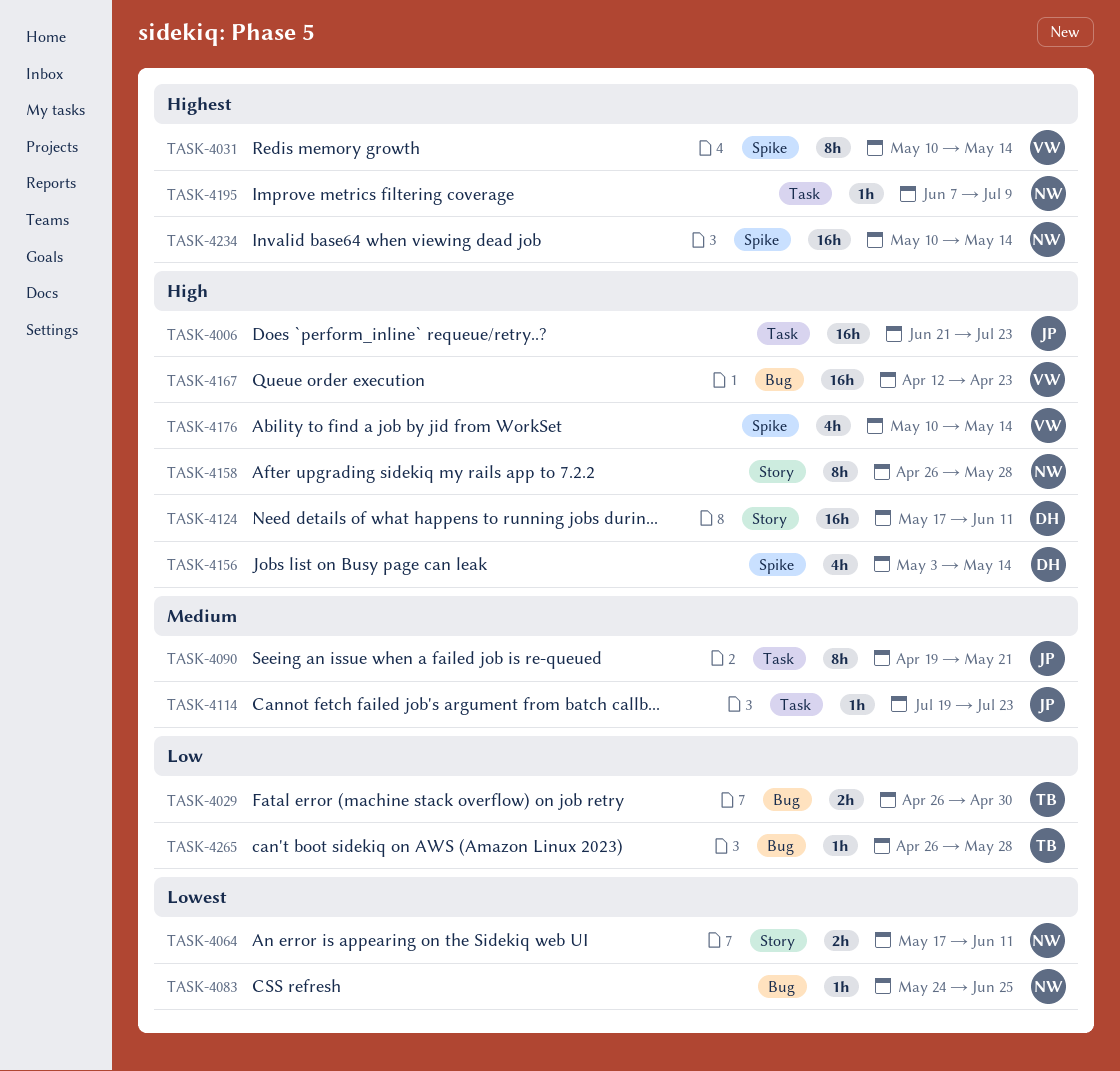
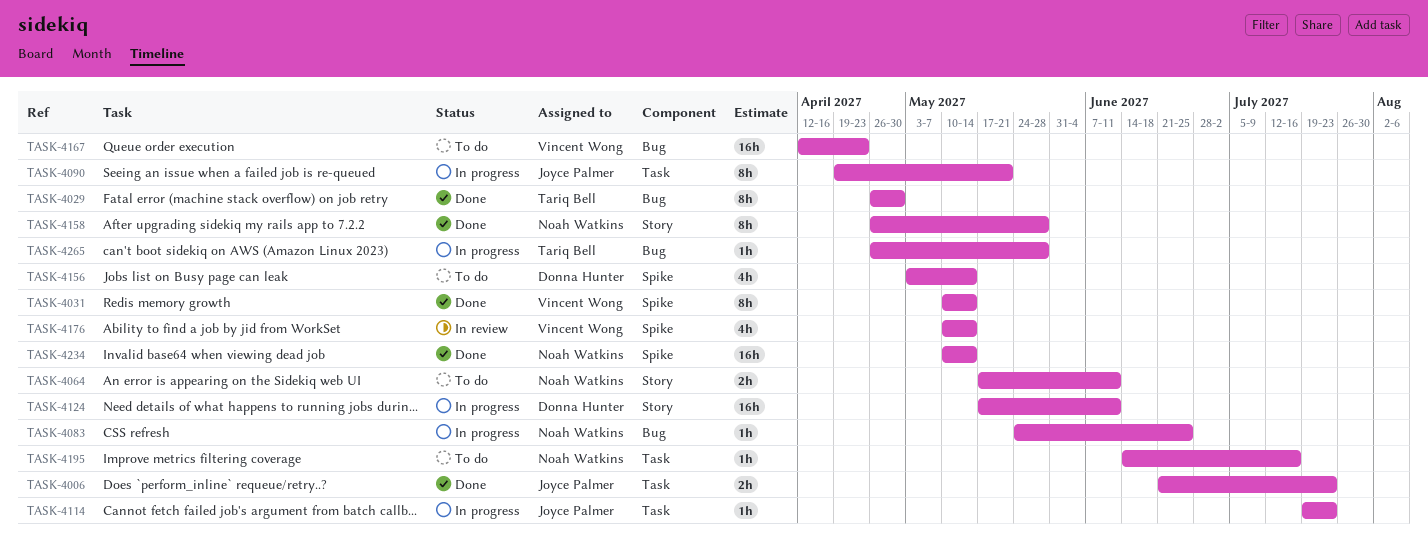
TASK-4006, estimate: 16h -> 2h
TASK-4029, estimate: 2h -> 8h
TASK-4195, start: Jun 7 -> Jun 14
TASK-4195, due: Jul 9 -> Jul 16

